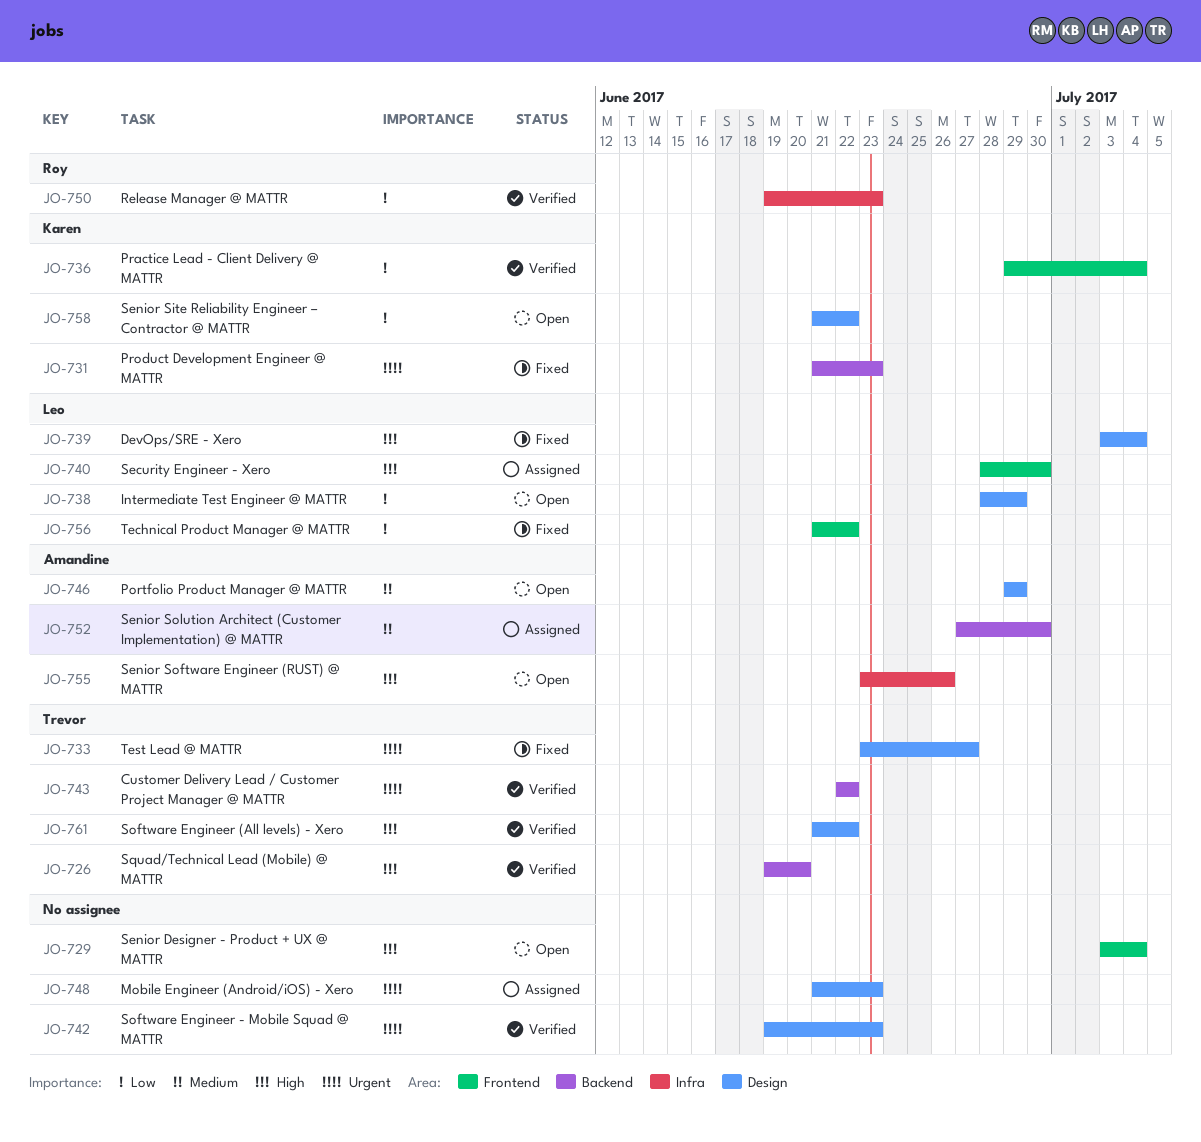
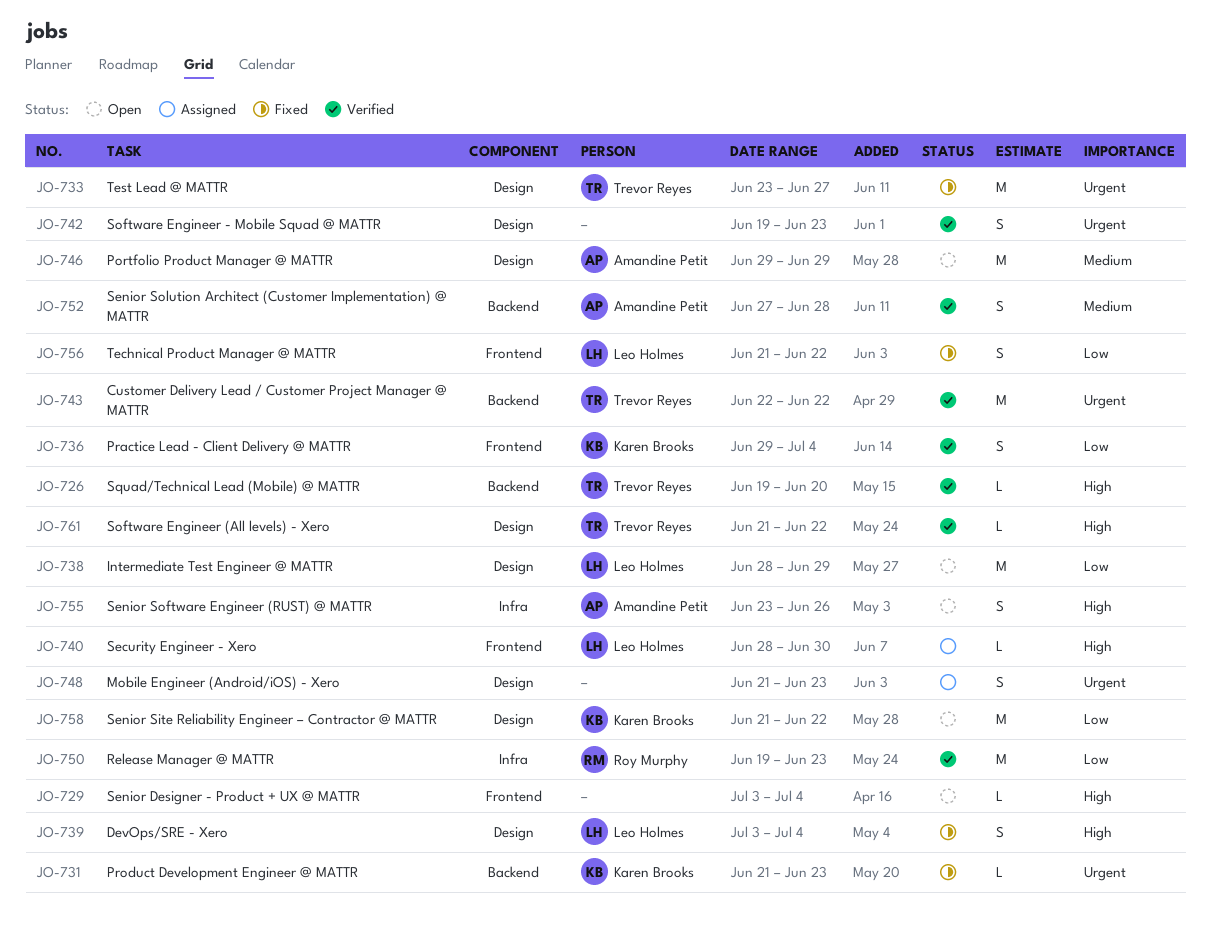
JO-752, status: Assigned -> Verified
JO-752, due: Jun 30 -> Jun 28

